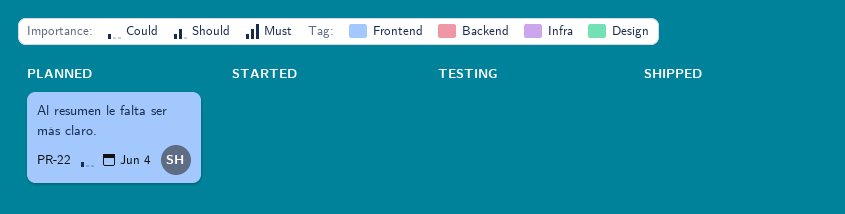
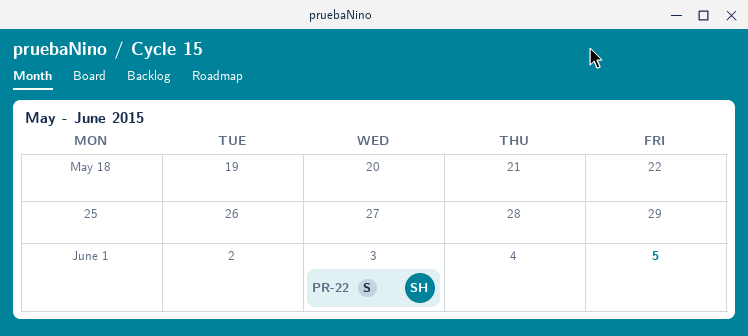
PR-22, due: Jun 4 -> Jun 3

